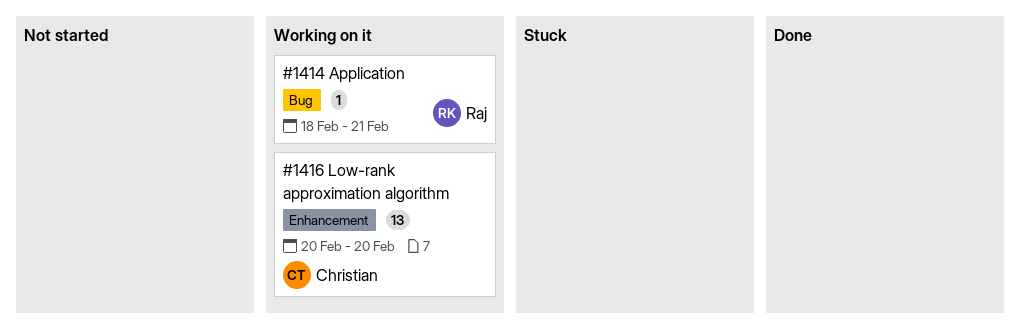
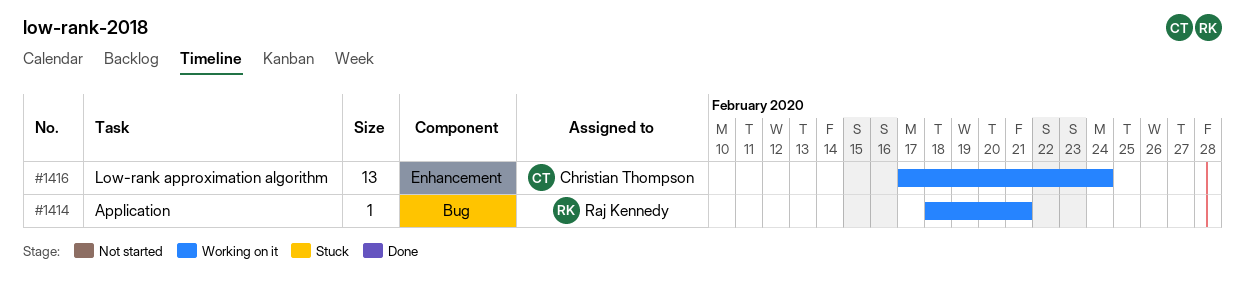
#1416, start: Feb 20 -> Feb 17
#1416, due: Feb 20 -> Feb 24

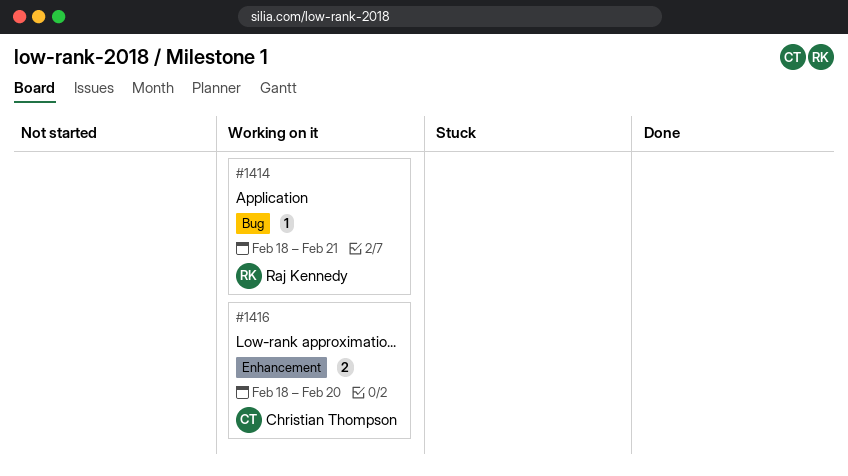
#1416, estimate: 13 -> 2
#1416, start: Feb 17 -> Feb 18
#1416, due: Feb 24 -> Feb 20

